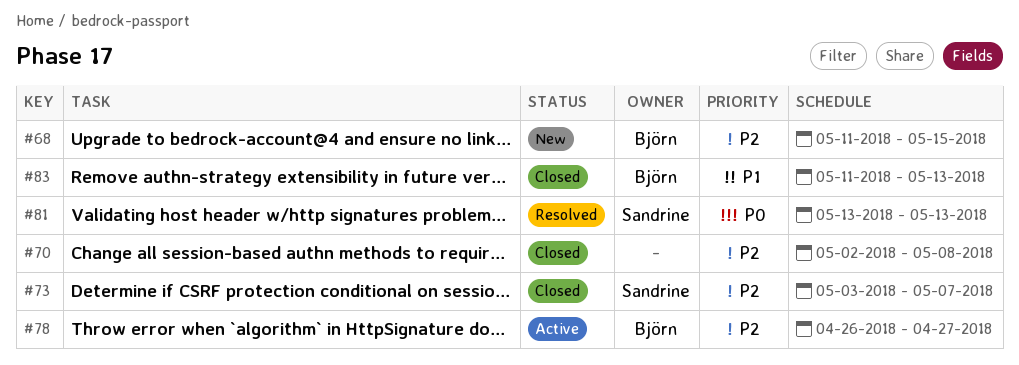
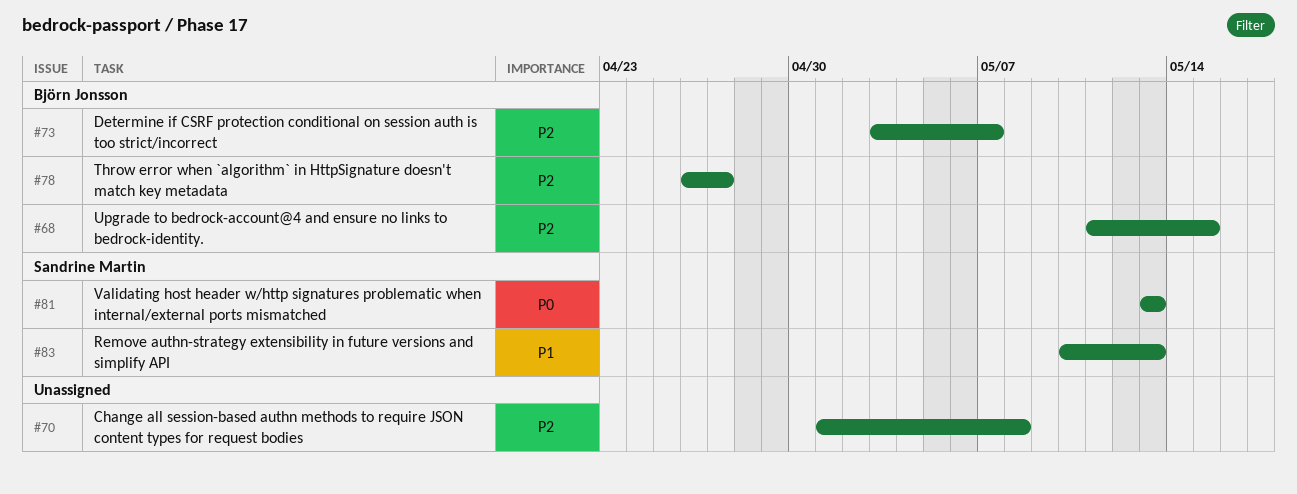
#70, start: May 2 -> May 1
#73, owner: Sandrine Martin -> Björn Jonsson
#83, owner: Björn Jonsson -> Sandrine Martin
#83, start: May 11 -> May 10

